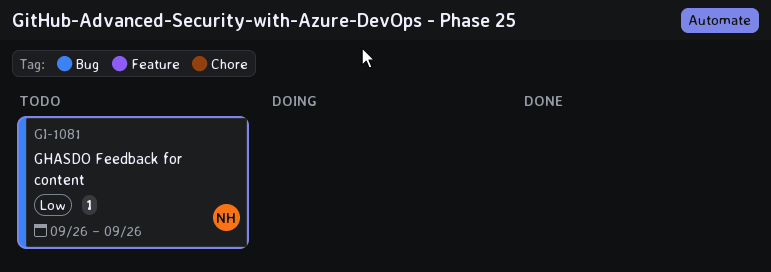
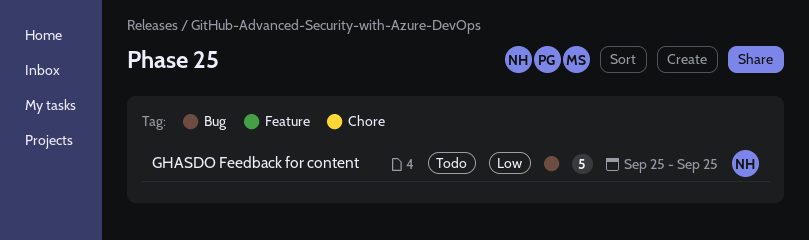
GHASDO Feedback for content, estimate: 1 -> 5
GHASDO Feedback for content, start: Sep 26 -> Sep 25
GHASDO Feedback for content, due: Sep 26 -> Sep 25

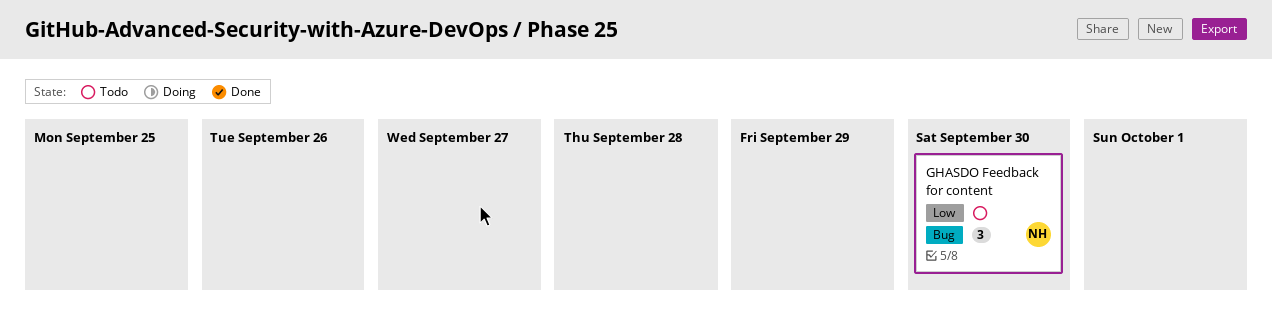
GHASDO Feedback for content, estimate: 5 -> 3
GHASDO Feedback for content, due: Sep 25 -> Sep 30

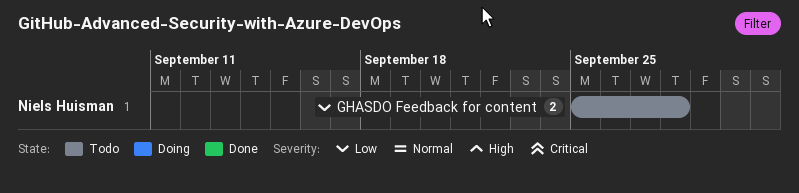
GHASDO Feedback for content, estimate: 3 -> 2
GHASDO Feedback for content, due: Sep 30 -> Sep 28

